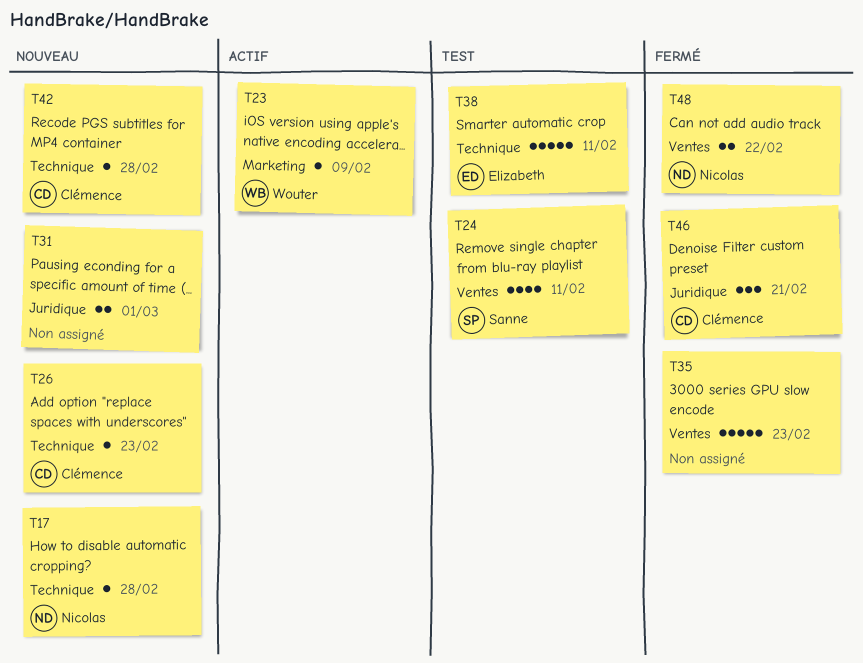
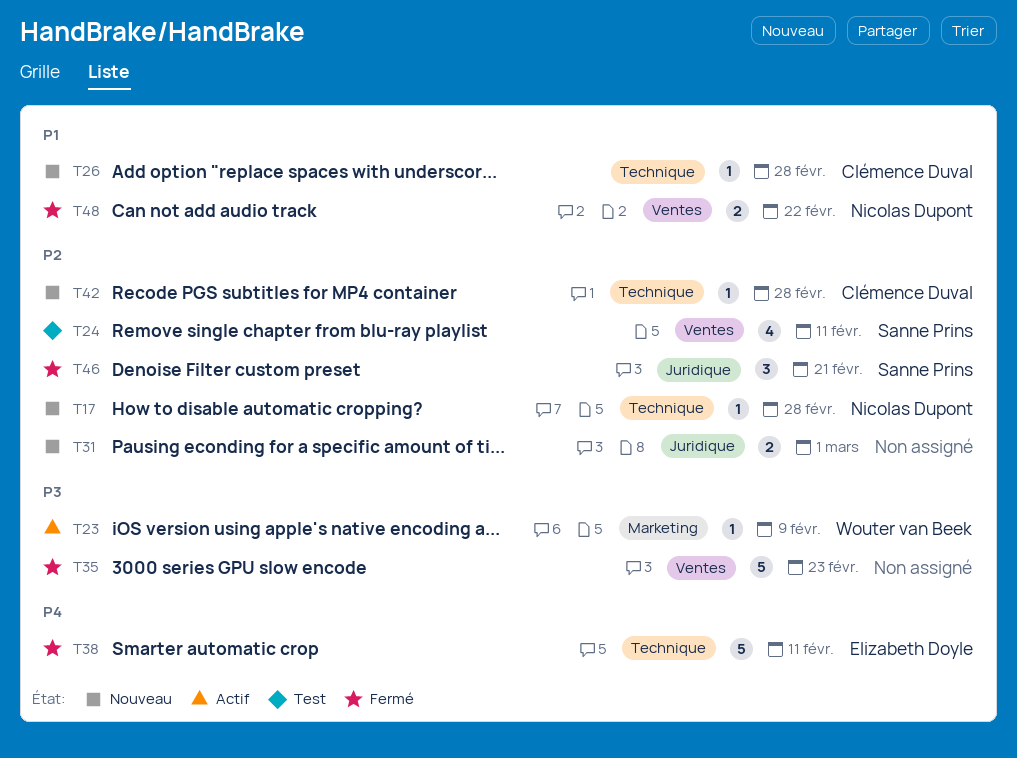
T26, due: Feb 23 -> Feb 28
T38, status: Test -> Fermé
T46, owner: Clémence Duval -> Sanne Prins

